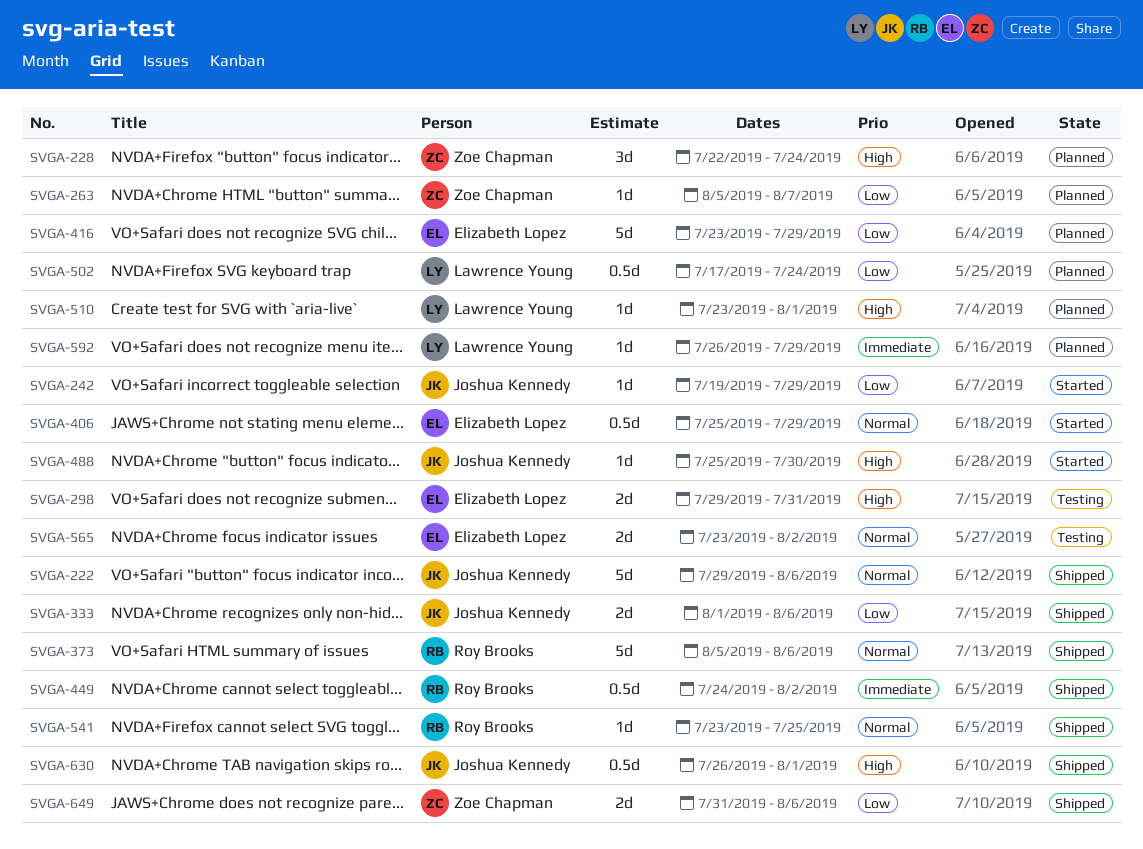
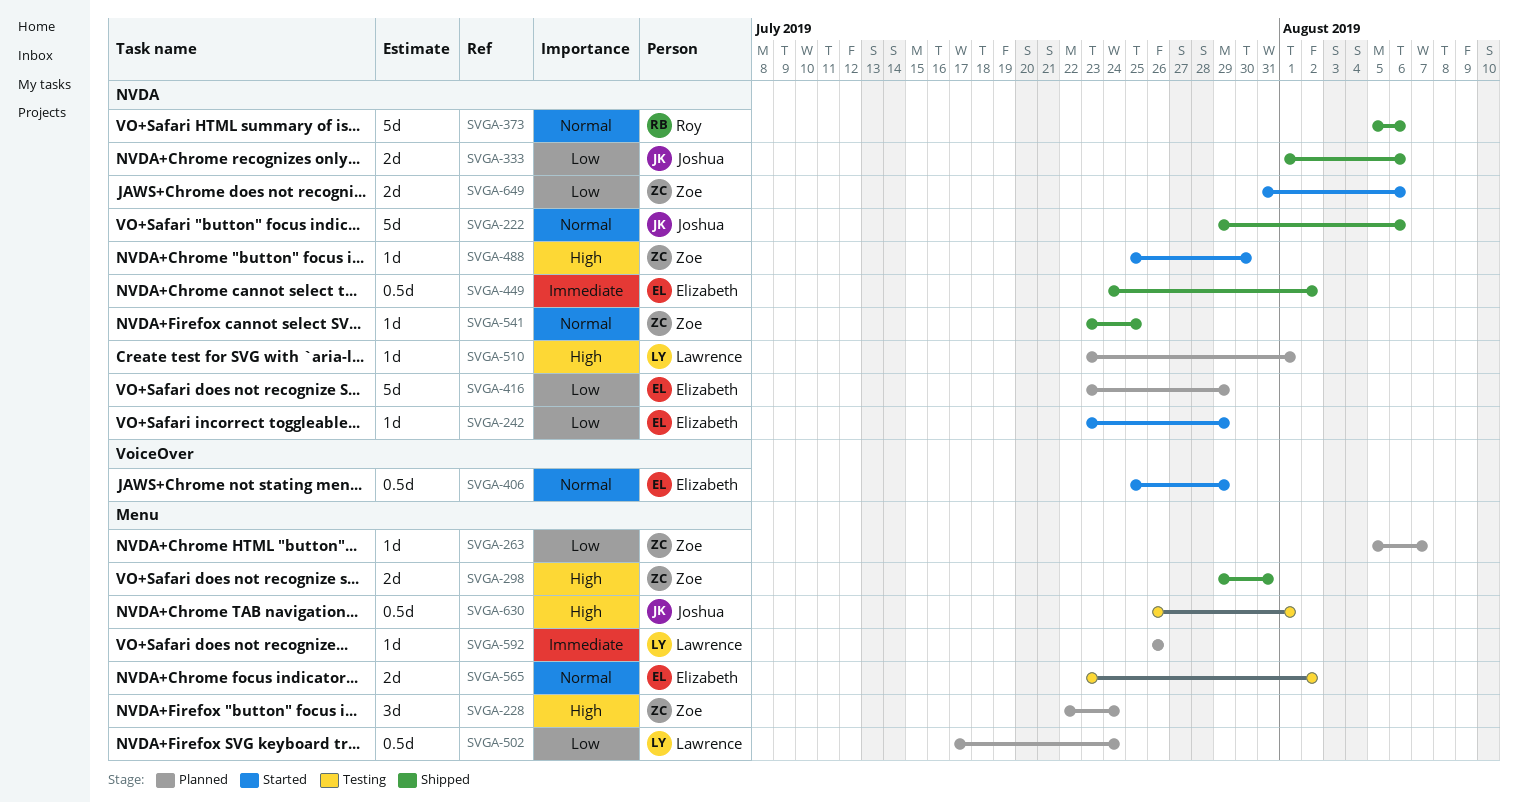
SVGA-242, owner: Joshua Kennedy -> Elizabeth Lopez
SVGA-242, start: Jul 19 -> Jul 23
SVGA-298, status: Testing -> Shipped
SVGA-298, owner: Elizabeth Lopez -> Zoe Chapman
SVGA-449, owner: Roy Brooks -> Elizabeth Lopez
SVGA-488, owner: Joshua Kennedy -> Zoe Chapman
SVGA-541, owner: Roy Brooks -> Zoe Chapman
SVGA-592, due: Jul 29 -> Jul 26
SVGA-630, status: Shipped -> Testing
SVGA-649, status: Shipped -> Started

